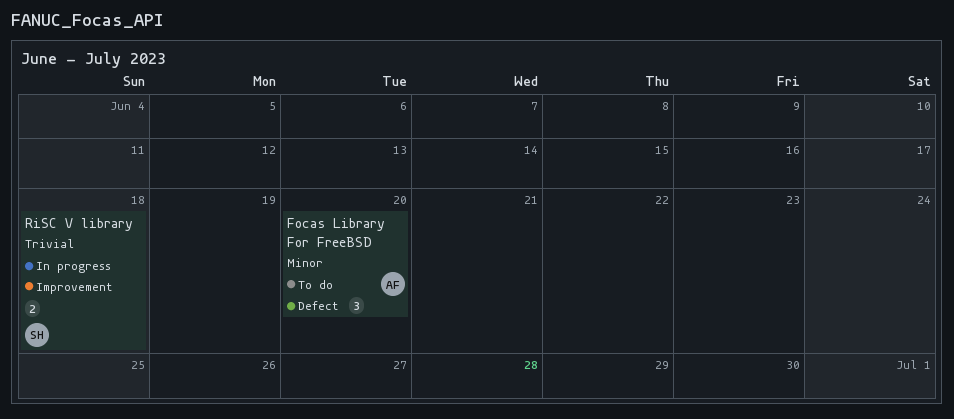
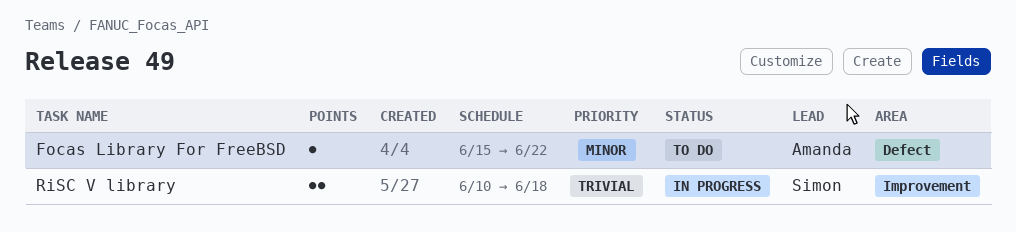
Focas Library For FreeBSD, estimate: 3 -> 1
Focas Library For FreeBSD, due: Jun 20 -> Jun 22

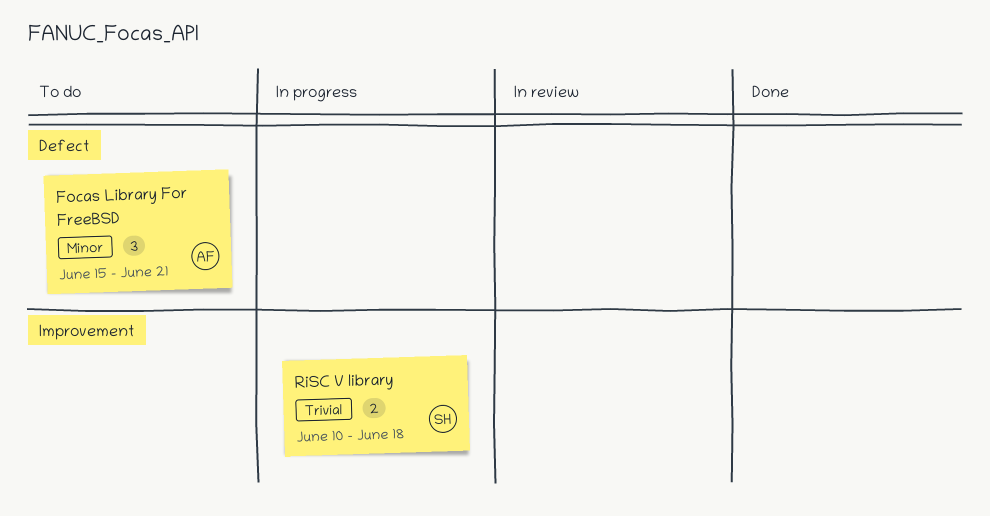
Focas Library For FreeBSD, estimate: 1 -> 3
Focas Library For FreeBSD, due: Jun 22 -> Jun 21

